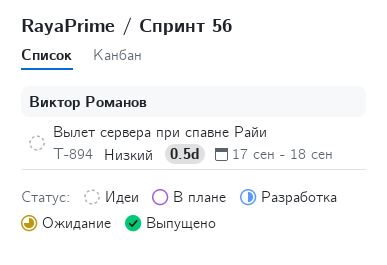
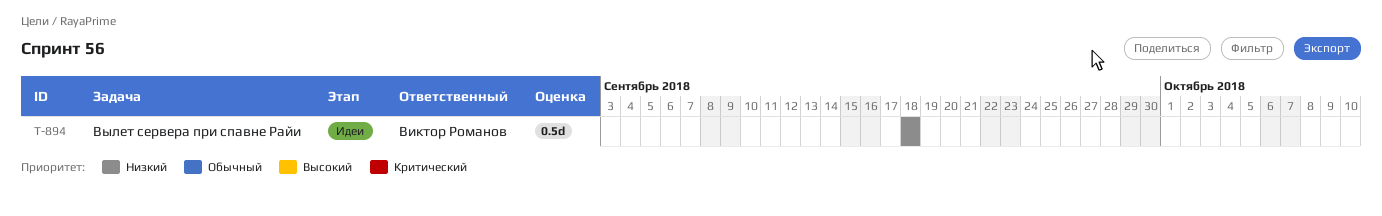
T-894, start: Sep 17 -> Sep 18

